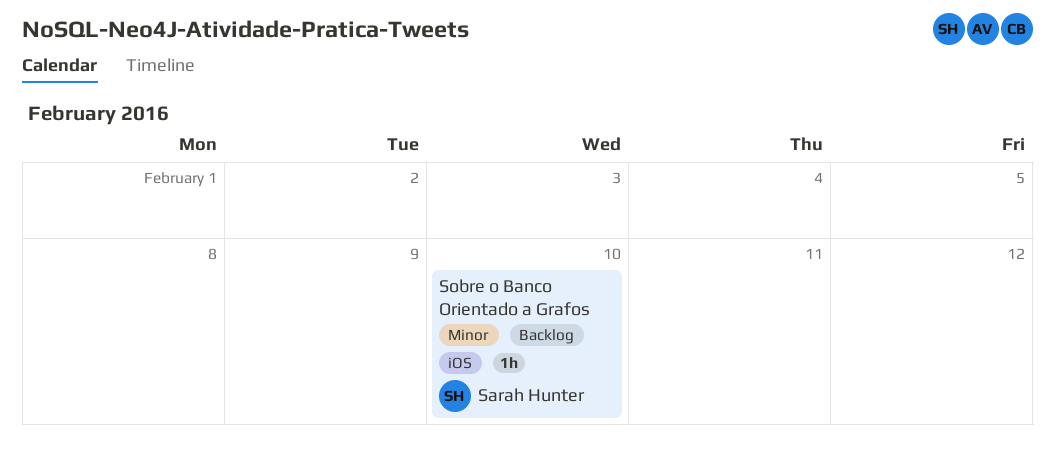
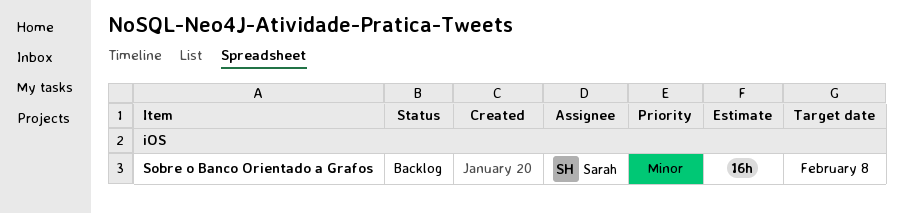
Sobre o Banco Orientado a Grafos, estimate: 1h -> 16h
Sobre o Banco Orientado a Grafos, due: Feb 10 -> Feb 8

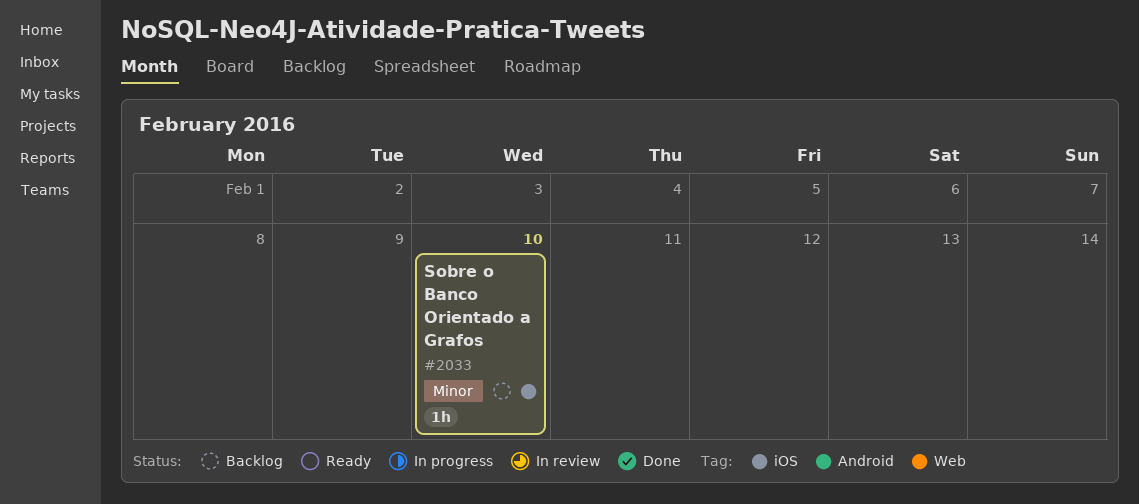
Sobre o Banco Orientado a Grafos, estimate: 16h -> 1h
Sobre o Banco Orientado a Grafos, due: Feb 8 -> Feb 10

